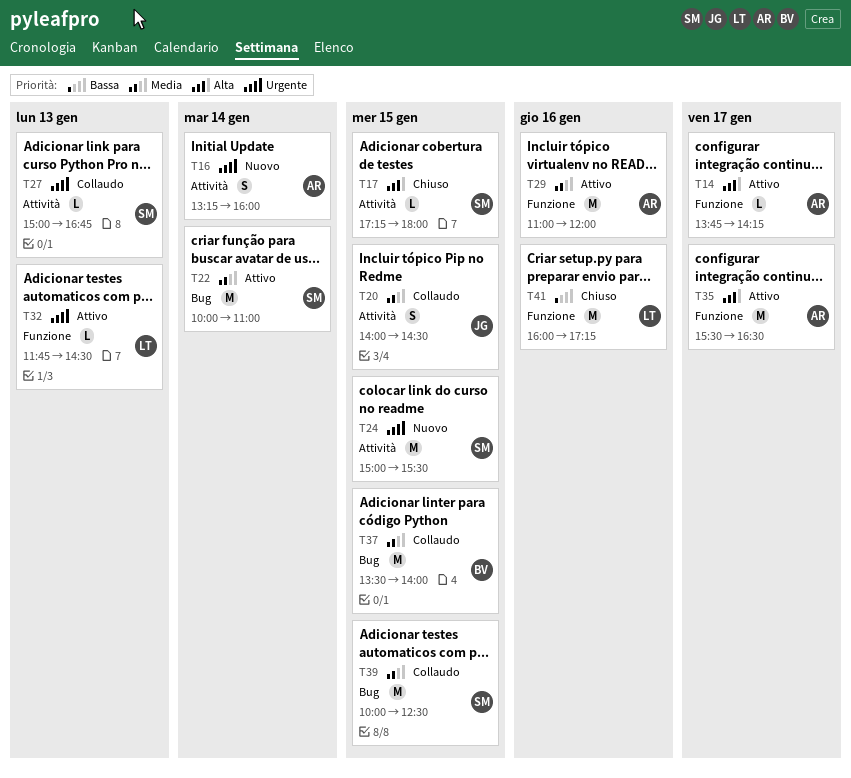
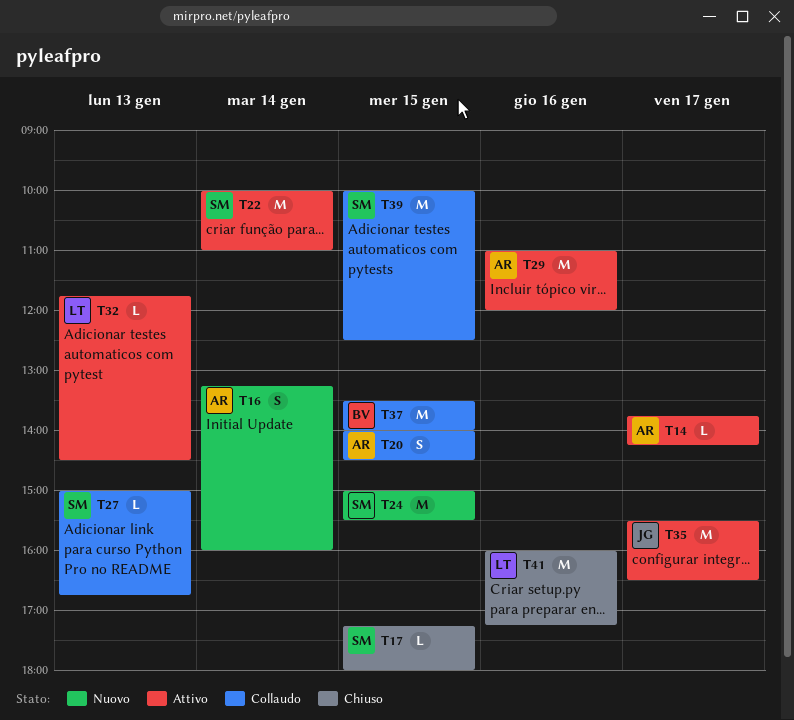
T20, owner: JG -> AR
T35, owner: AR -> JG

